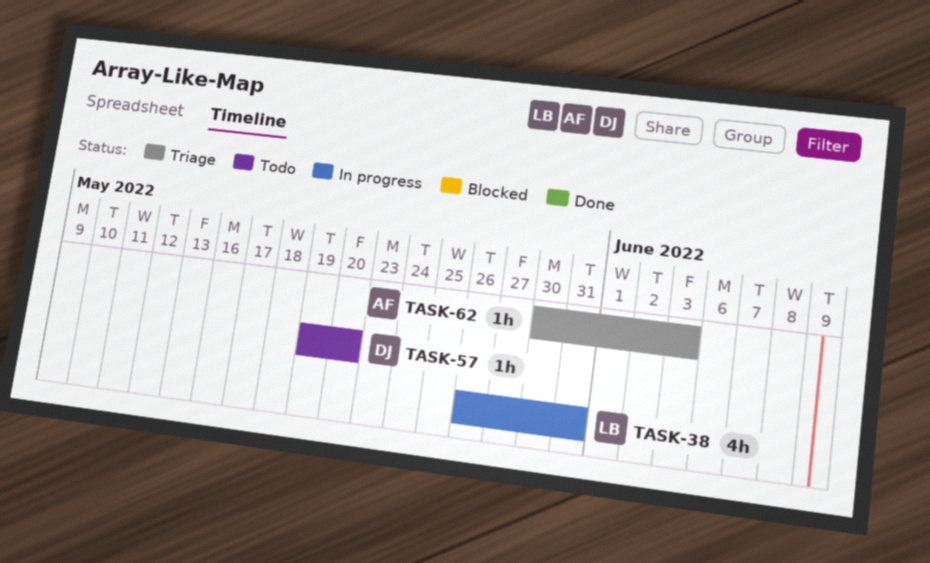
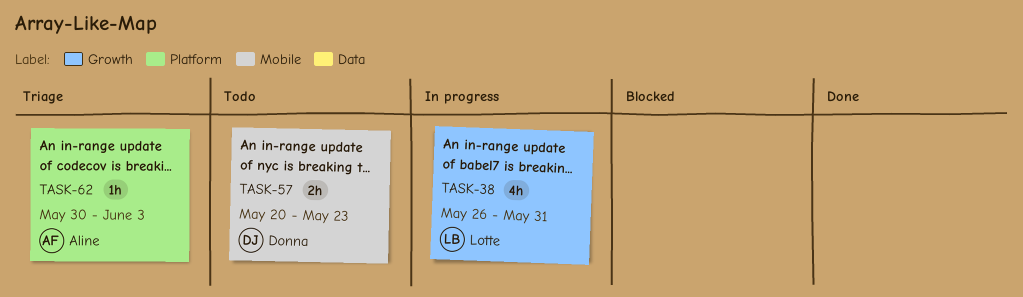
TASK-57, estimate: 1h -> 2h
TASK-57, start: May 19 -> May 20
TASK-57, due: May 20 -> May 23

